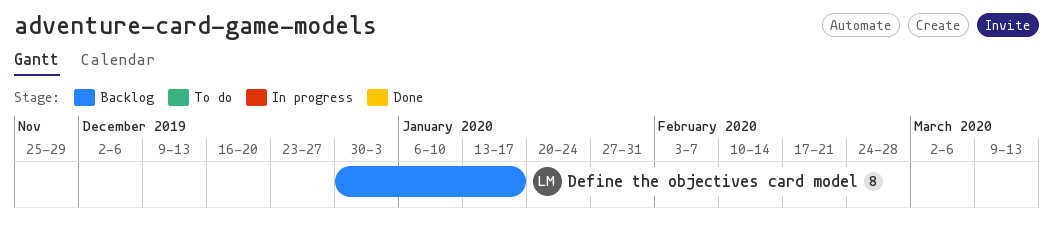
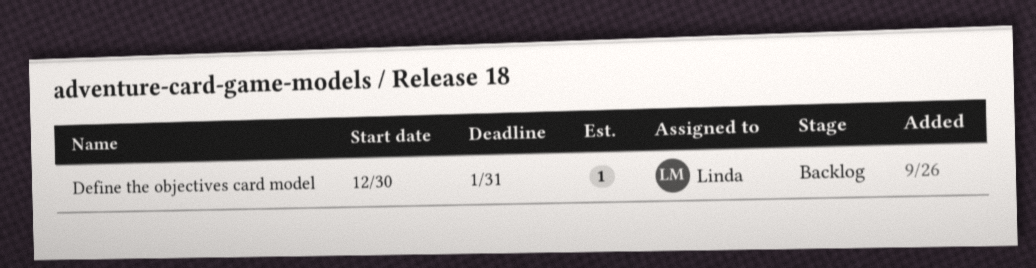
Define the objectives card model, estimate: 8 -> 1
Define the objectives card model, due: Jan 17 -> Jan 31

